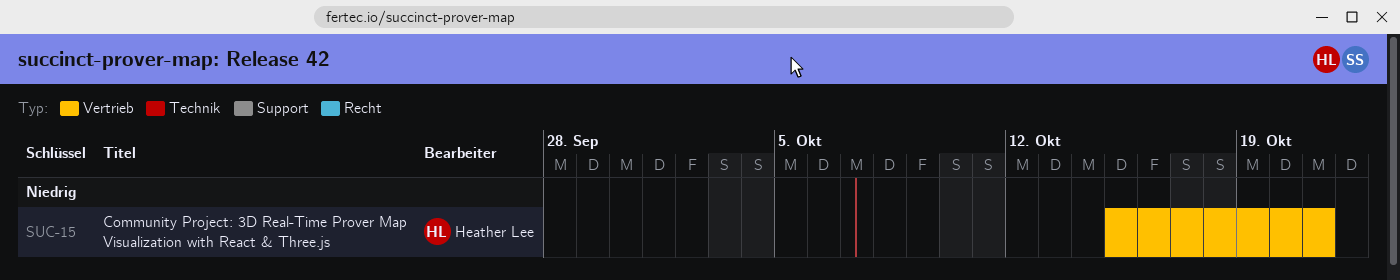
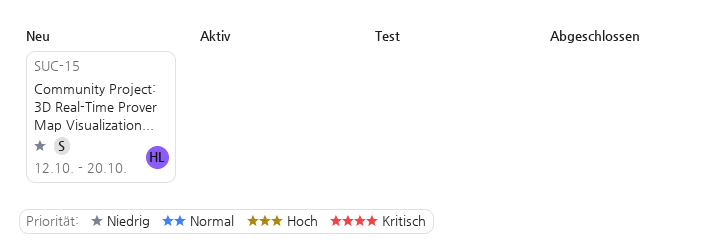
SUC-15, start: Oct 15 -> Oct 12
SUC-15, due: Oct 21 -> Oct 20

